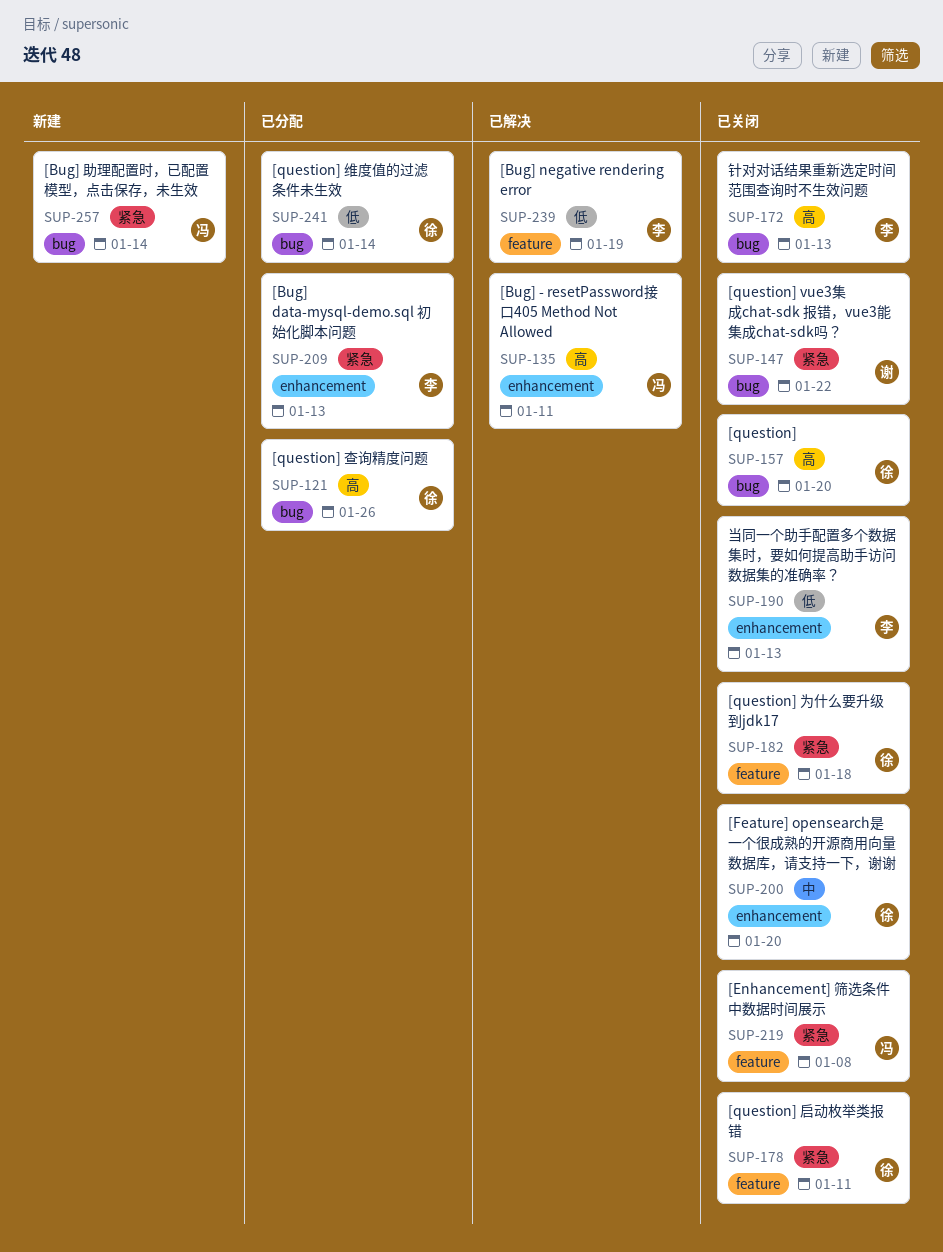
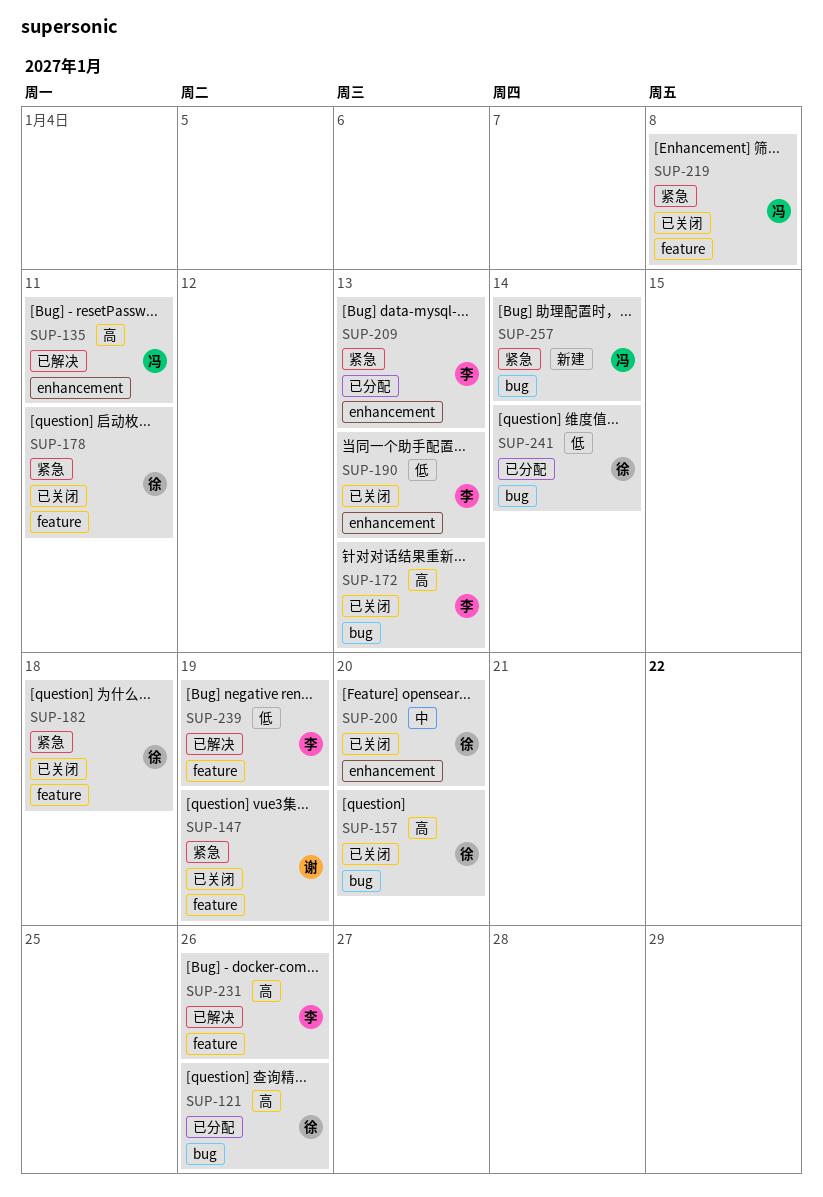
SUP-147, label: bug -> feature
SUP-147, due: Jan 22 -> Jan 19
SUP-231: none -> present

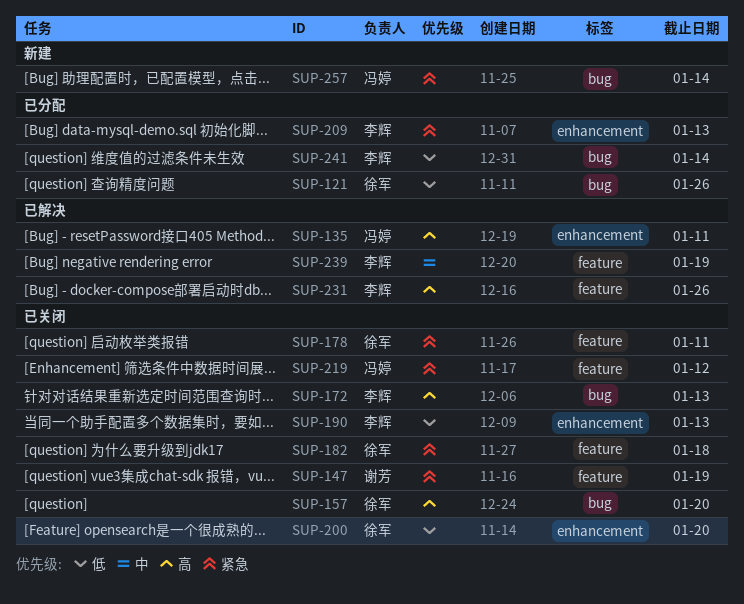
SUP-121, priority: 高 -> 低
SUP-200, priority: 中 -> 低
SUP-219, due: Jan 8 -> Jan 12
SUP-239, priority: 低 -> 中
SUP-241, owner: 徐军 -> 李辉

